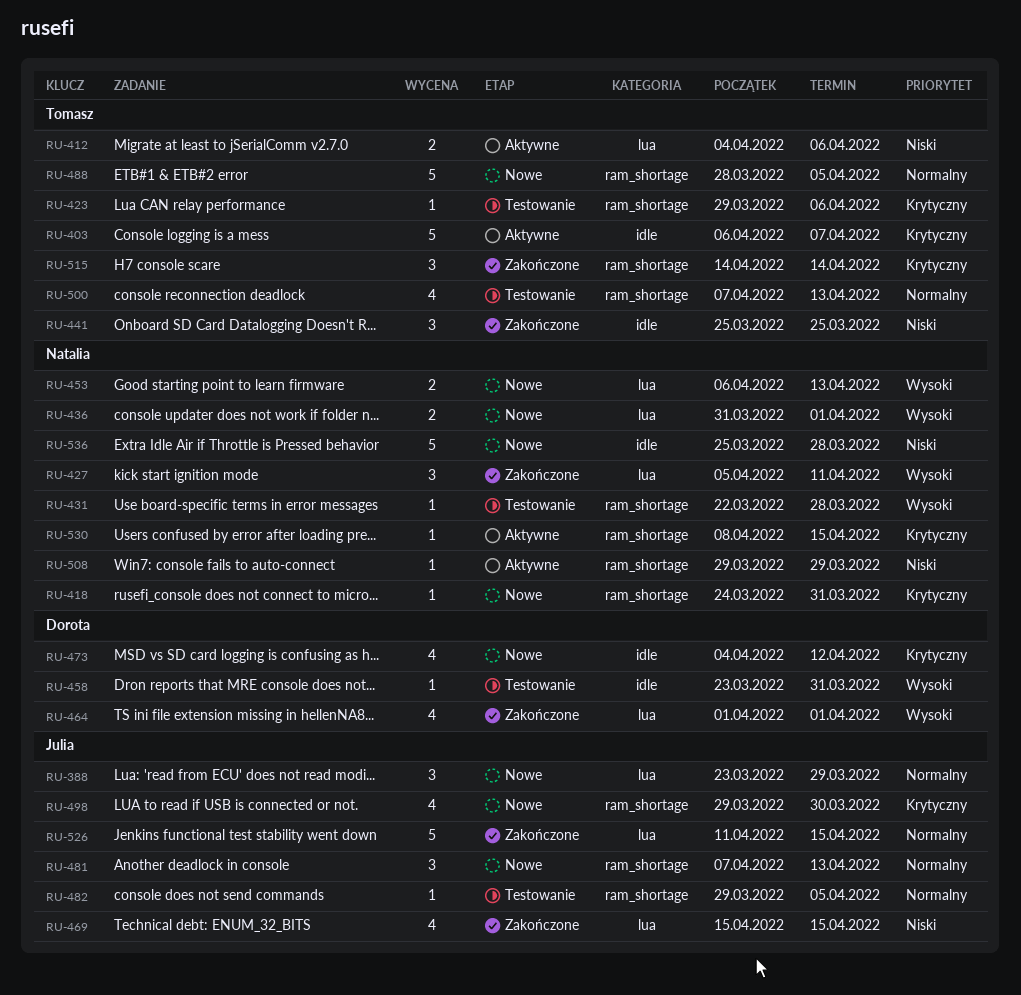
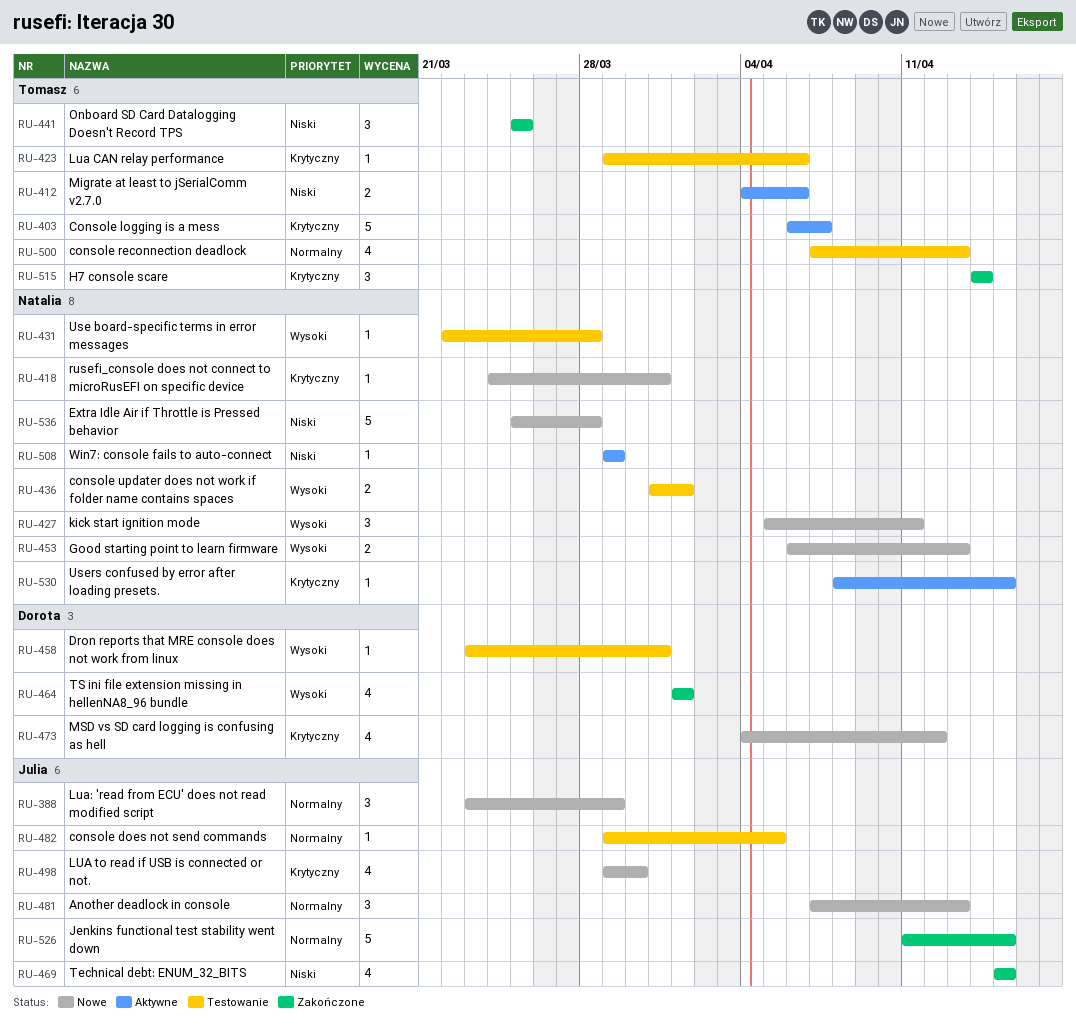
RU-427, status: Zakończone -> Nowe
RU-436, status: Nowe -> Testowanie
RU-488: present -> none

